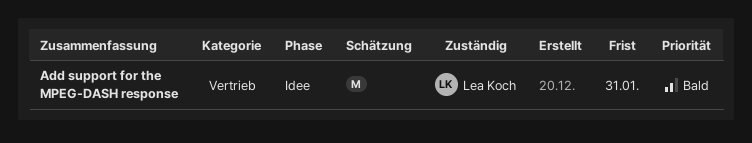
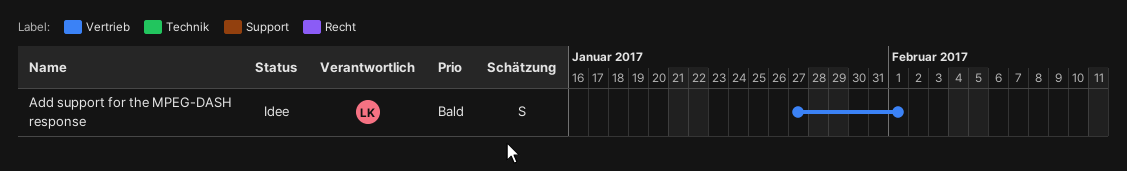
Add support for the MPEG-DASH response, estimate: M -> S
Add support for the MPEG-DASH response, due: Jan 31 -> Feb 1

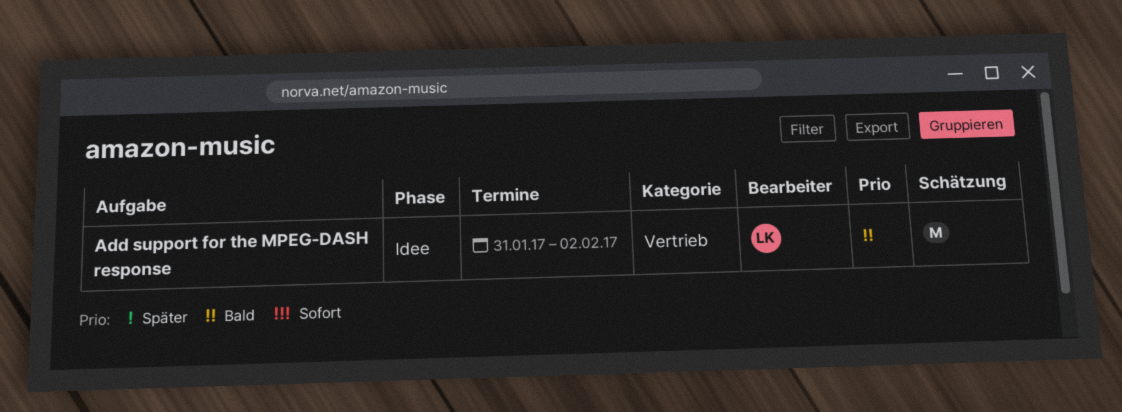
Add support for the MPEG-DASH response, estimate: S -> M
Add support for the MPEG-DASH response, start: Jan 27 -> Jan 31
Add support for the MPEG-DASH response, due: Feb 1 -> Feb 2

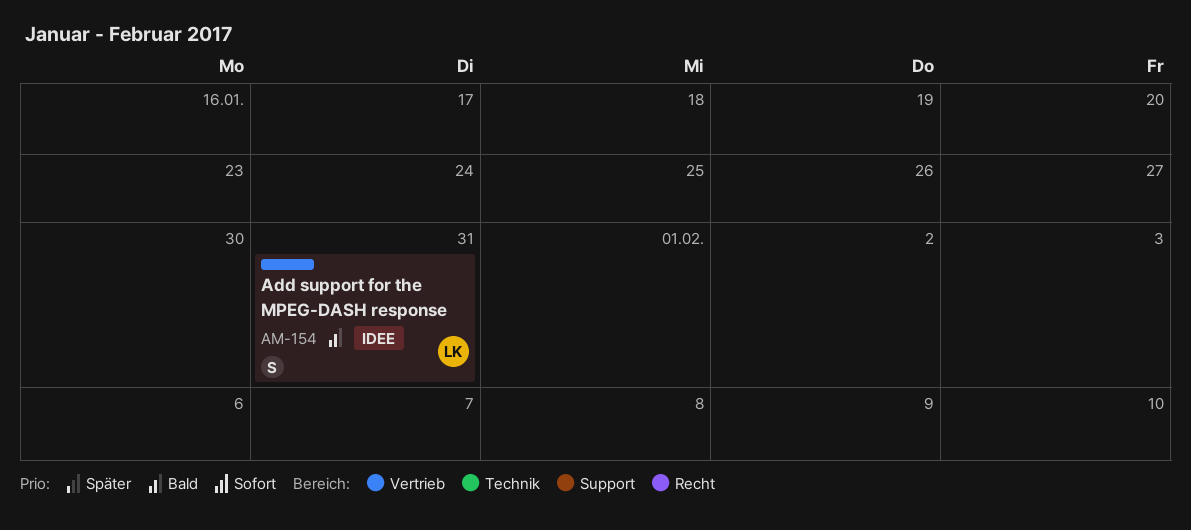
Add support for the MPEG-DASH response, estimate: M -> S
Add support for the MPEG-DASH response, due: Feb 2 -> Jan 31

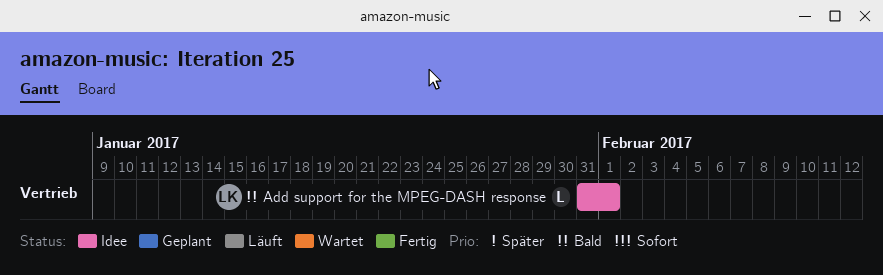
Add support for the MPEG-DASH response, estimate: S -> L
Add support for the MPEG-DASH response, due: Jan 31 -> Feb 1

